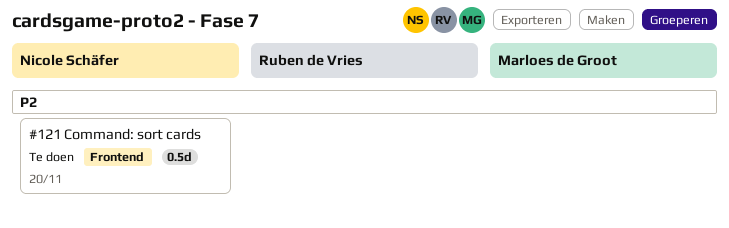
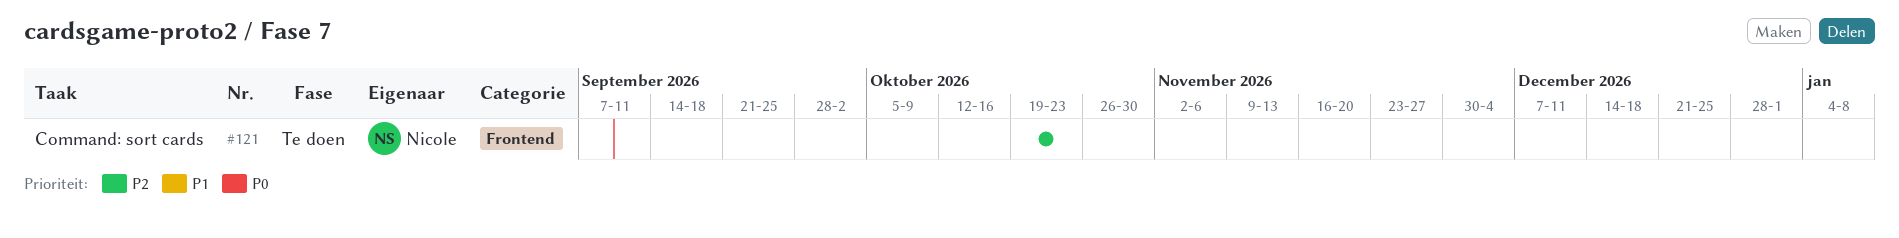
#121, due: Nov 20 -> Oct 23

